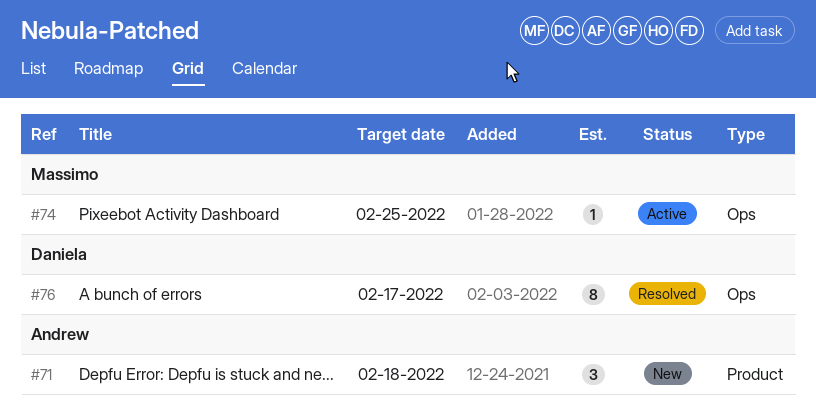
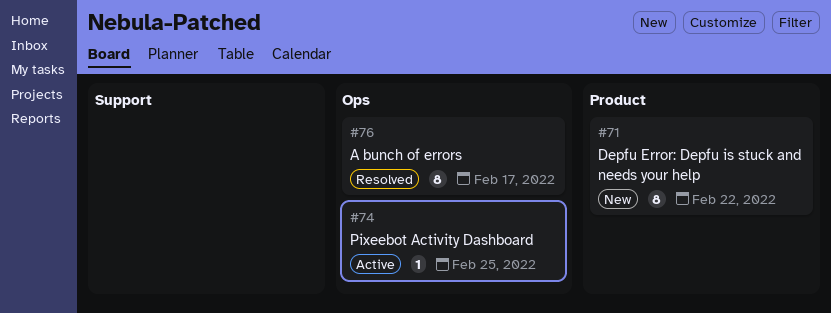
#71, estimate: 3 -> 8
#71, due: Feb 18 -> Feb 22

